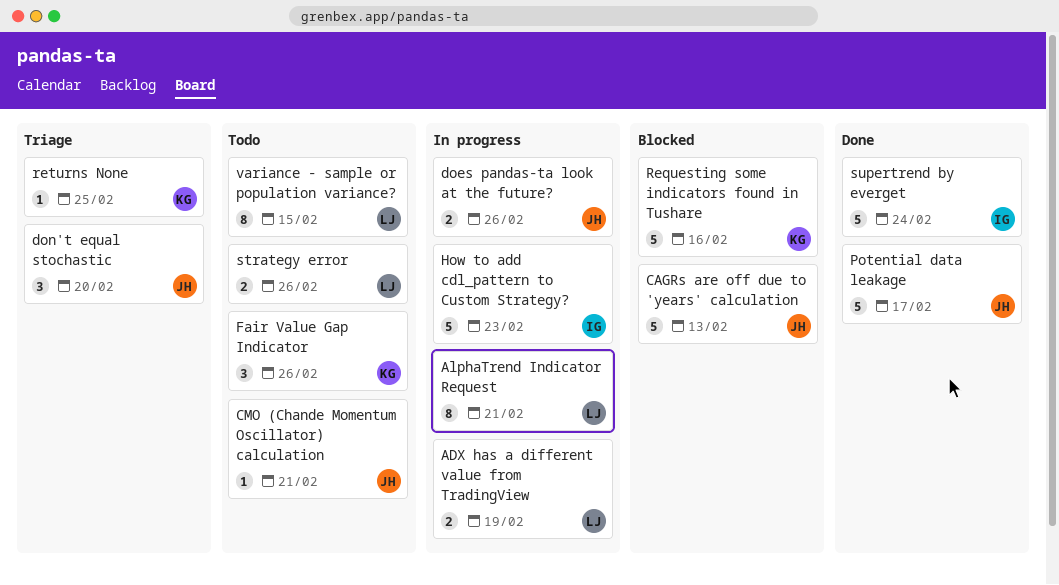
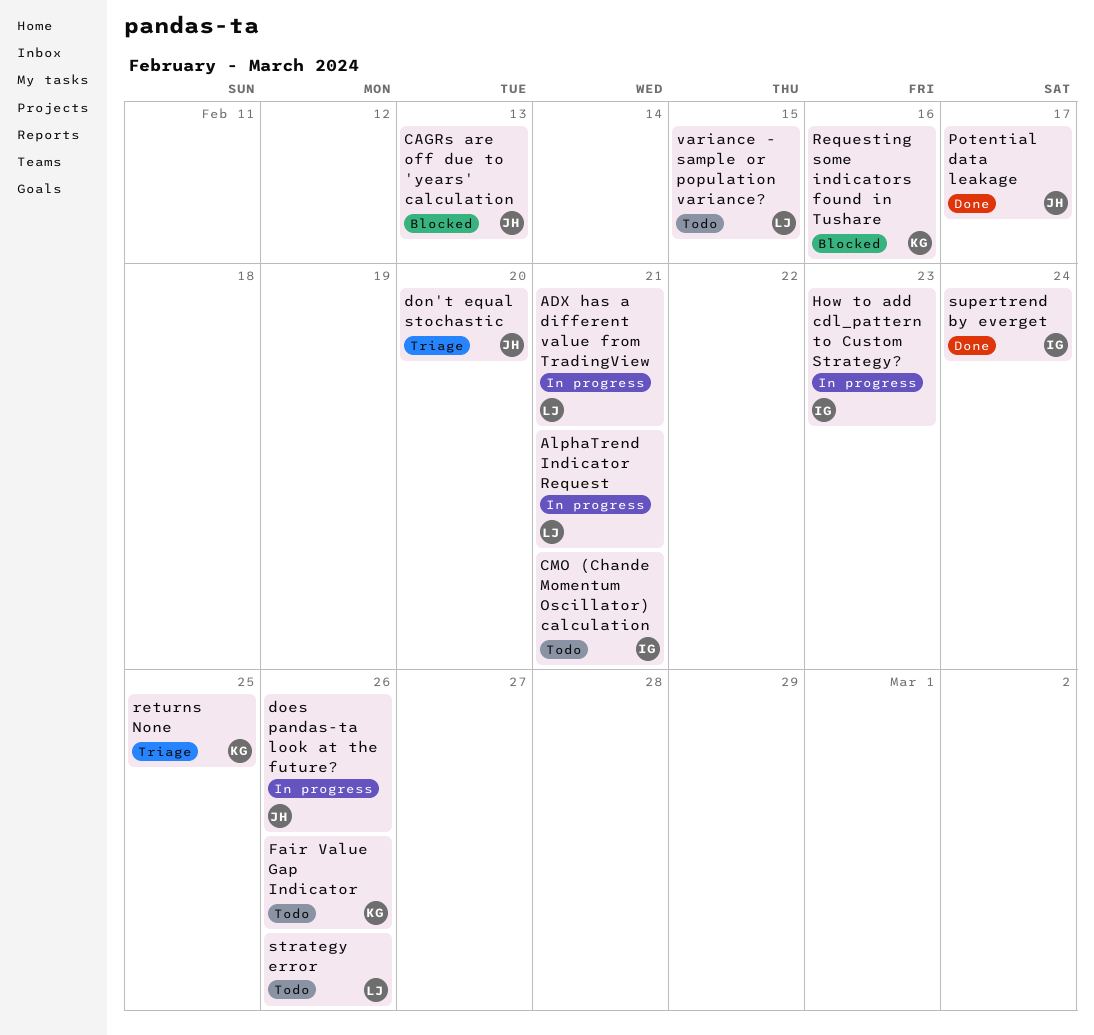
ADX has a different value from TradingView, due: Feb 19 -> Feb 21
CMO (Chande Momentum Oscillator) calculation, owner: JH -> IG

